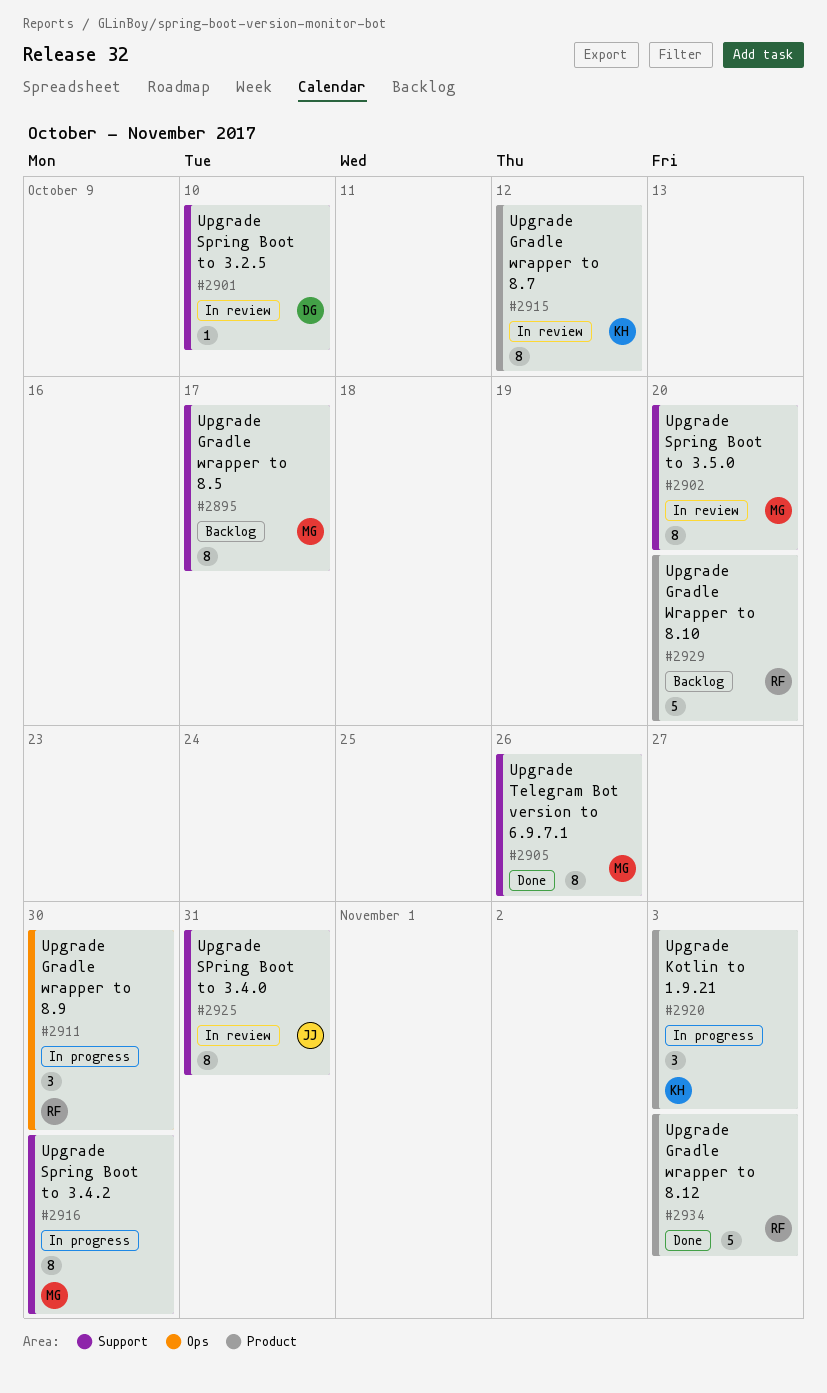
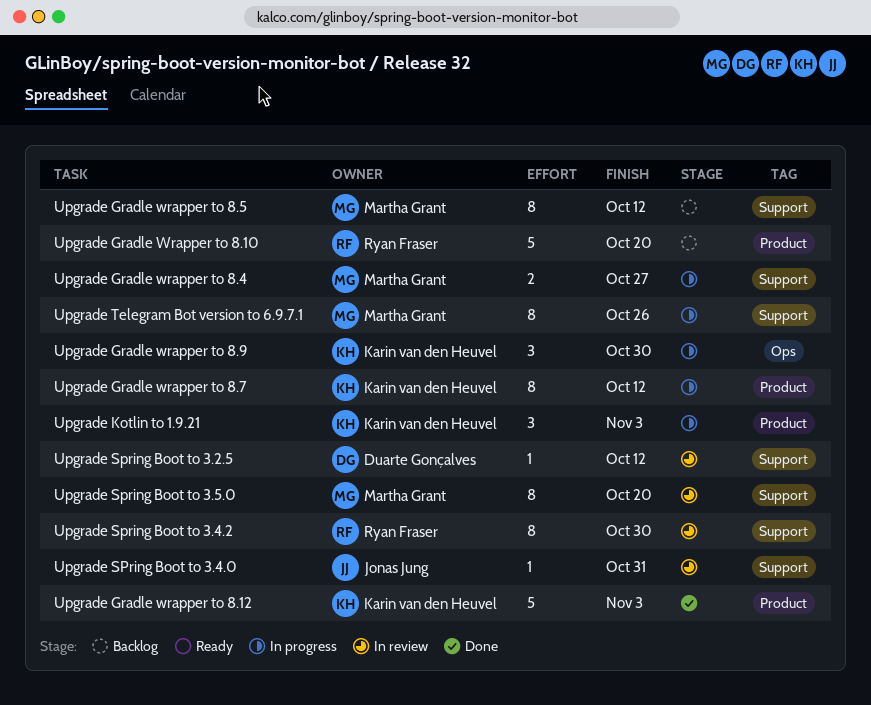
Upgrade Gradle wrapper to 8.12, owner: Ryan Fraser -> Karin van den Heuvel
Upgrade Gradle wrapper to 8.4: none -> present
Upgrade Gradle wrapper to 8.5, due: Oct 17 -> Oct 12
Upgrade Gradle wrapper to 8.7, status: In review -> In progress
Upgrade Gradle wrapper to 8.9, owner: Ryan Fraser -> Karin van den Heuvel
Upgrade Spring Boot to 3.2.5, due: Oct 10 -> Oct 12
Upgrade SPring Boot to 3.4.0, estimate: 8 -> 1
Upgrade Spring Boot to 3.4.2, status: In progress -> In review
Upgrade Spring Boot to 3.4.2, owner: Martha Grant -> Ryan Fraser
Upgrade Telegram Bot version to 6.9.7.1, status: Done -> In progress

